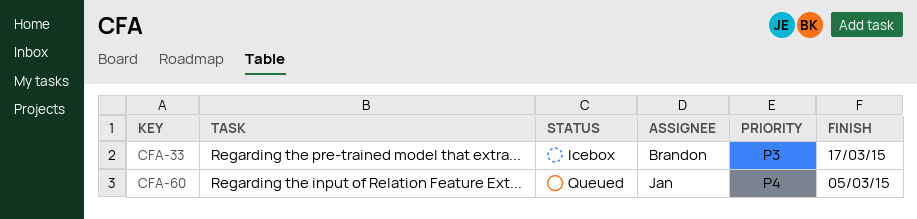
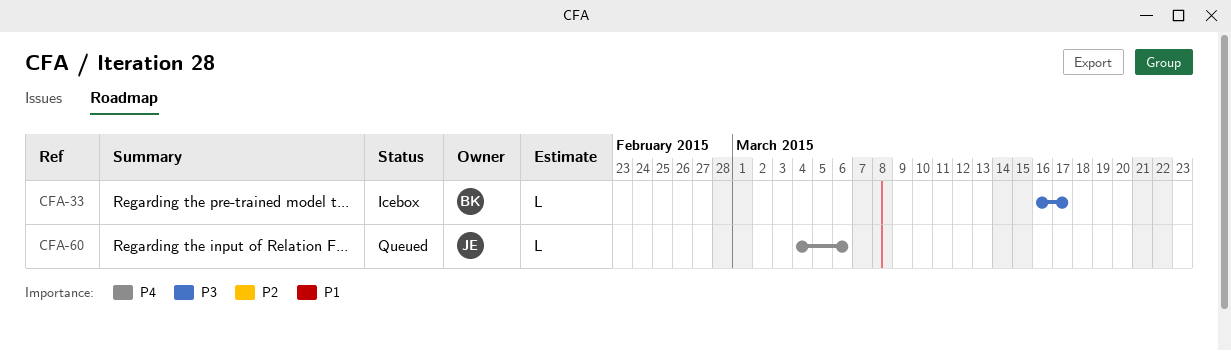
CFA-60, due: Mar 5 -> Mar 6

